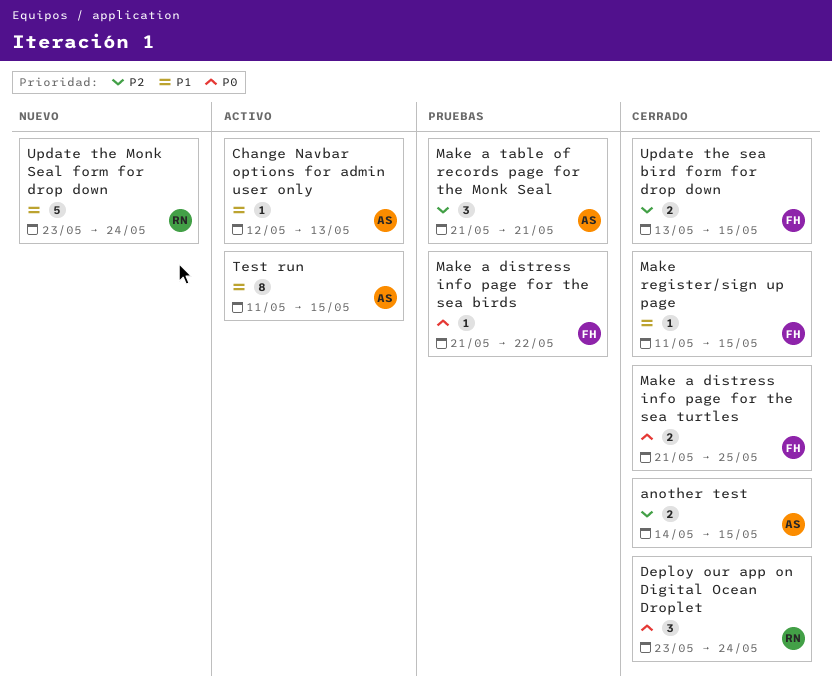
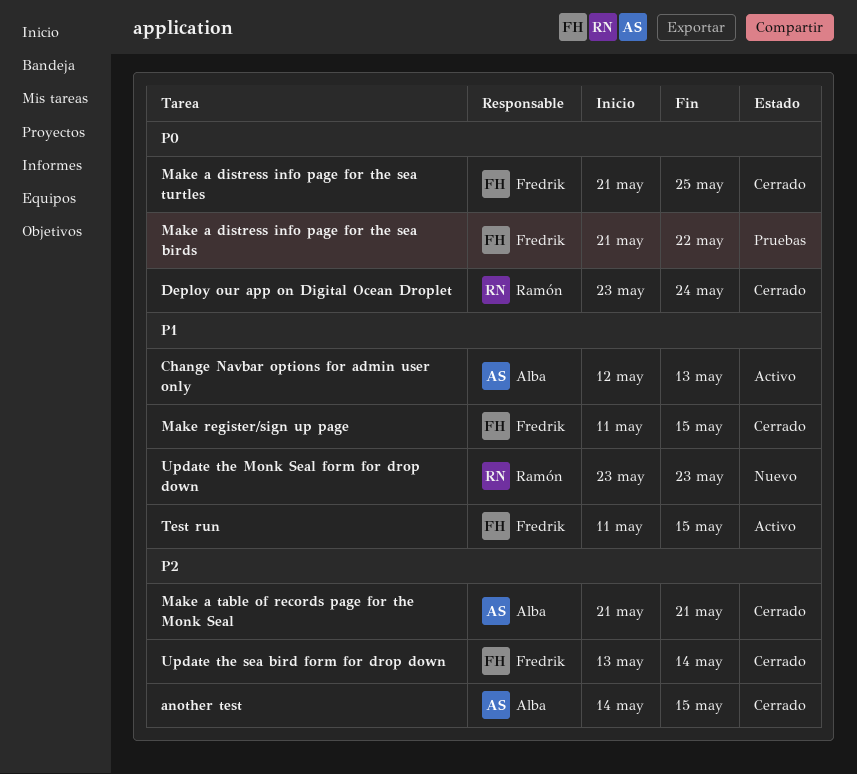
Make a table of records page for the Monk Seal, status: Pruebas -> Cerrado
Test run, owner: Alba -> Fredrik
Update the Monk Seal form for drop down, due: May 24 -> May 23
Update the sea bird form for drop down, due: May 15 -> May 14

